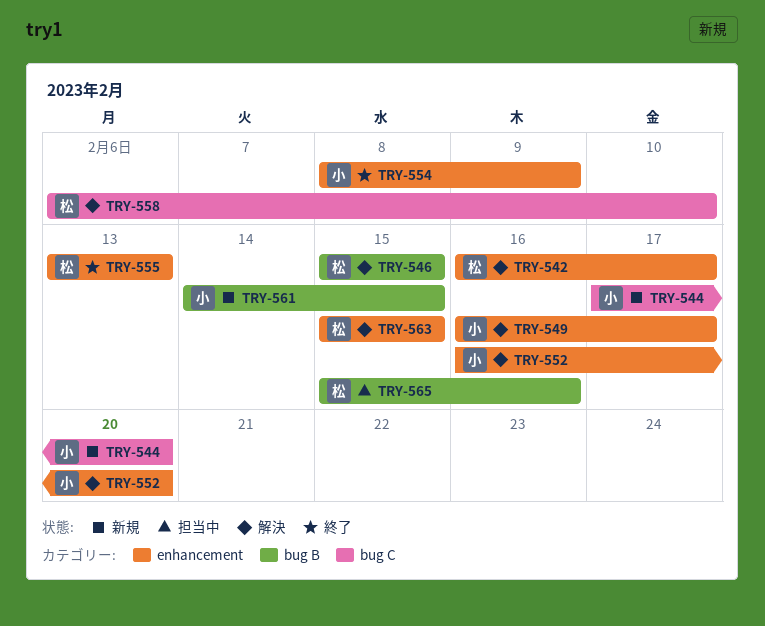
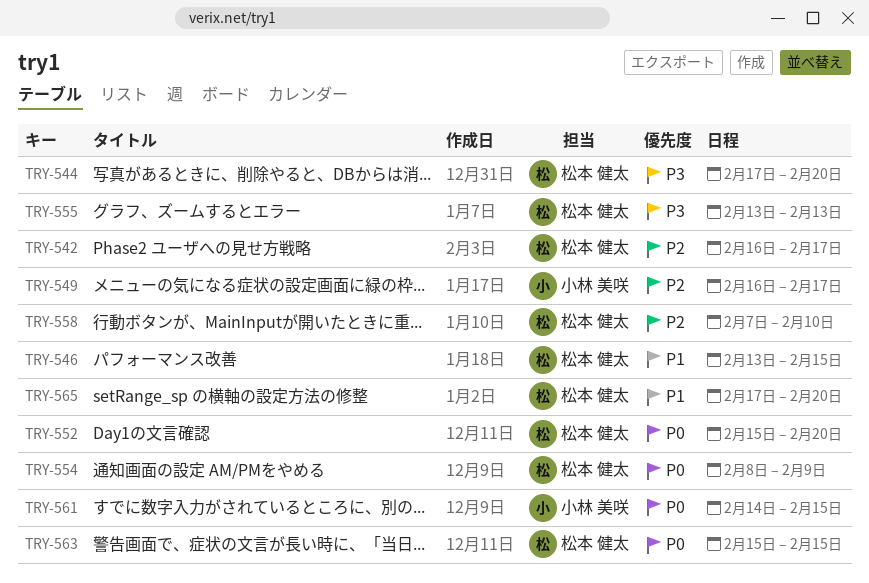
TRY-544, owner: 小林 美咲 -> 松本 健太
TRY-546, start: Feb 15 -> Feb 13
TRY-552, owner: 小林 美咲 -> 松本 健太
TRY-552, start: Feb 16 -> Feb 15
TRY-554, owner: 小林 美咲 -> 松本 健太
TRY-558, start: Feb 6 -> Feb 7
TRY-565, start: Feb 15 -> Feb 17
TRY-565, due: Feb 16 -> Feb 20

